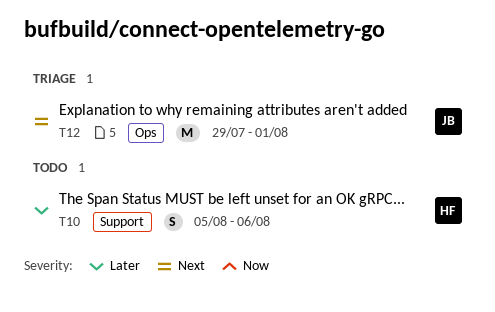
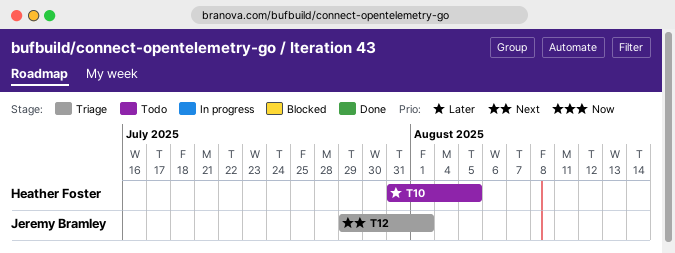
T10, start: Aug 5 -> Jul 31
T10, due: Aug 6 -> Aug 5

